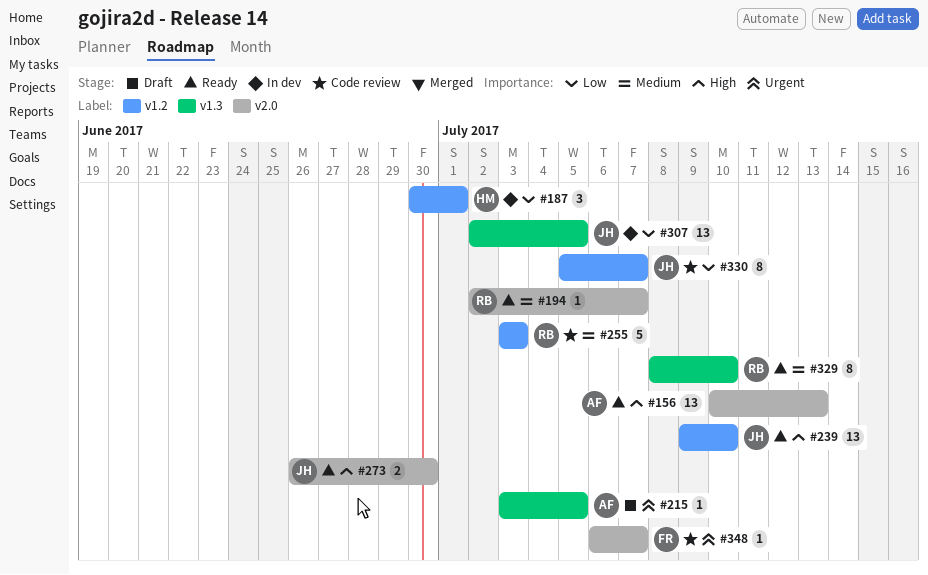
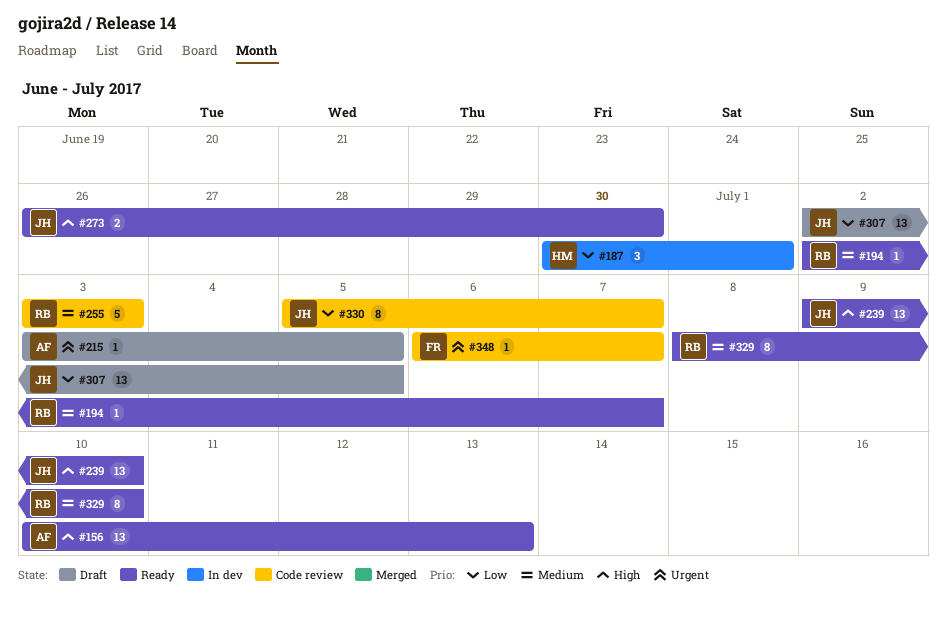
#307, status: In dev -> Draft

